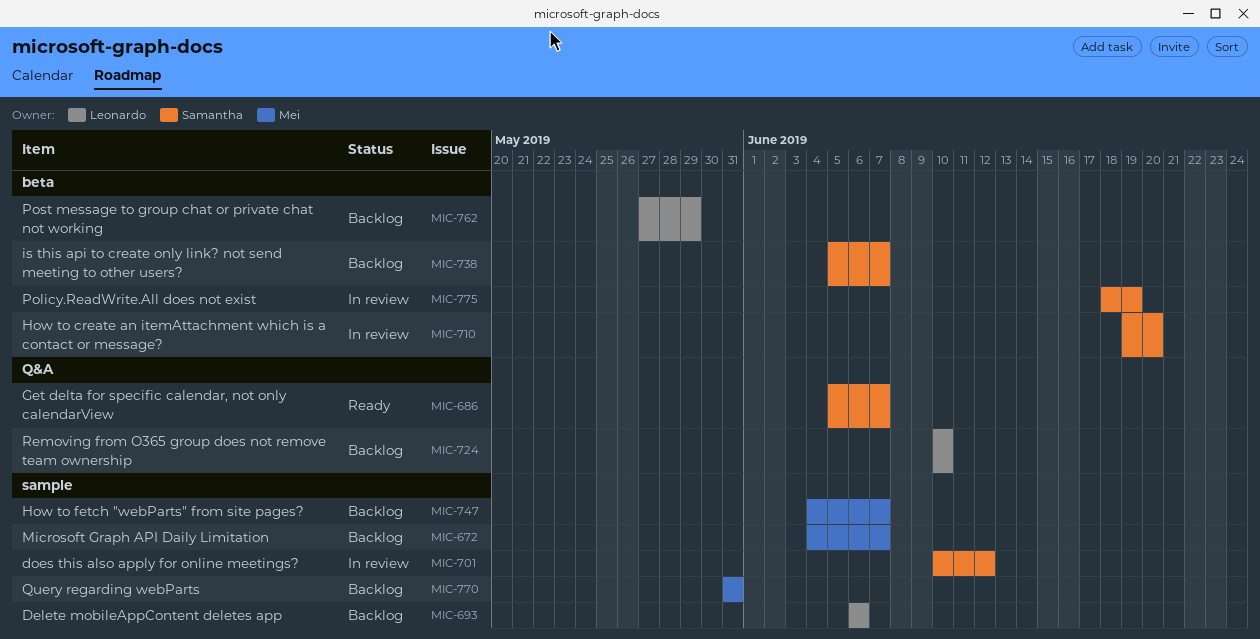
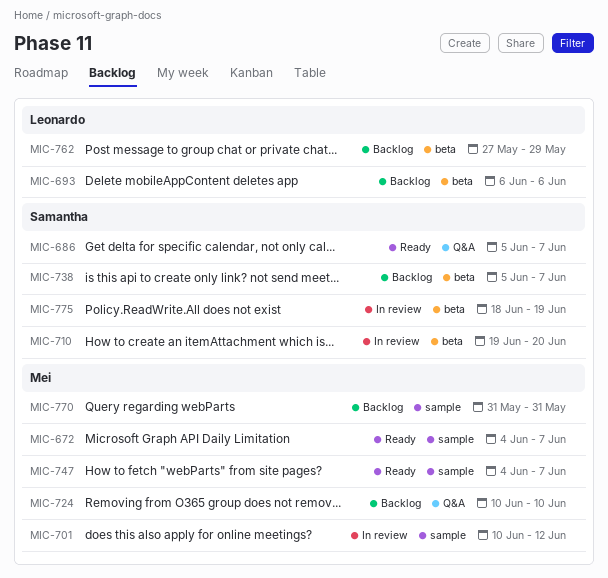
MIC-672, status: Backlog -> Ready
MIC-693, label: sample -> beta
MIC-701, owner: Samantha -> Mei
MIC-724, owner: Leonardo -> Mei
MIC-747, status: Backlog -> Ready

